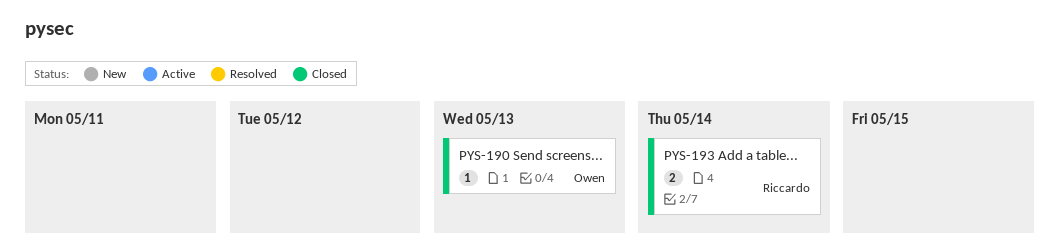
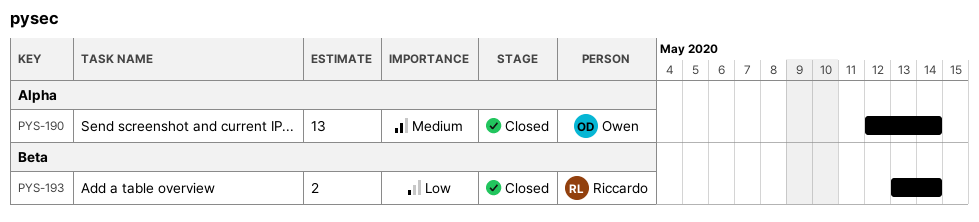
PYS-190, estimate: 1 -> 13
PYS-190, due: May 13 -> May 14

